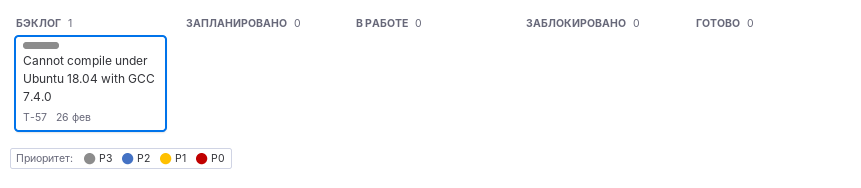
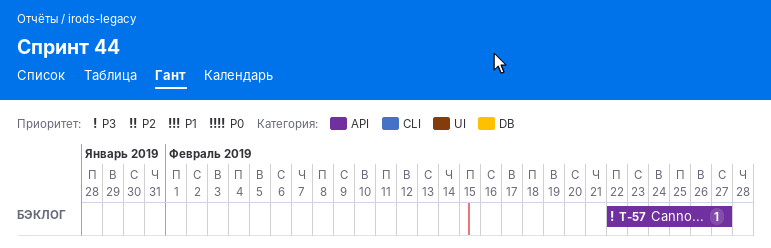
T-57, due: Feb 26 -> Feb 27

